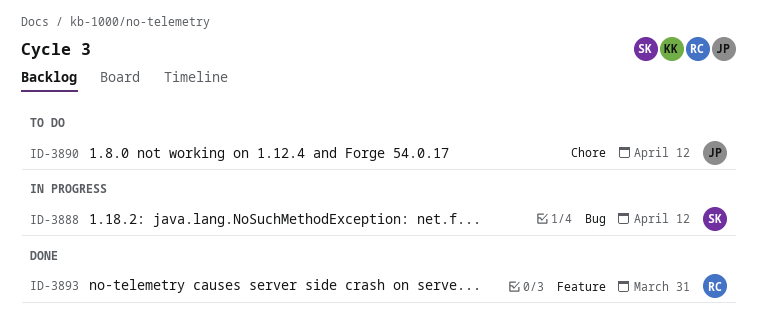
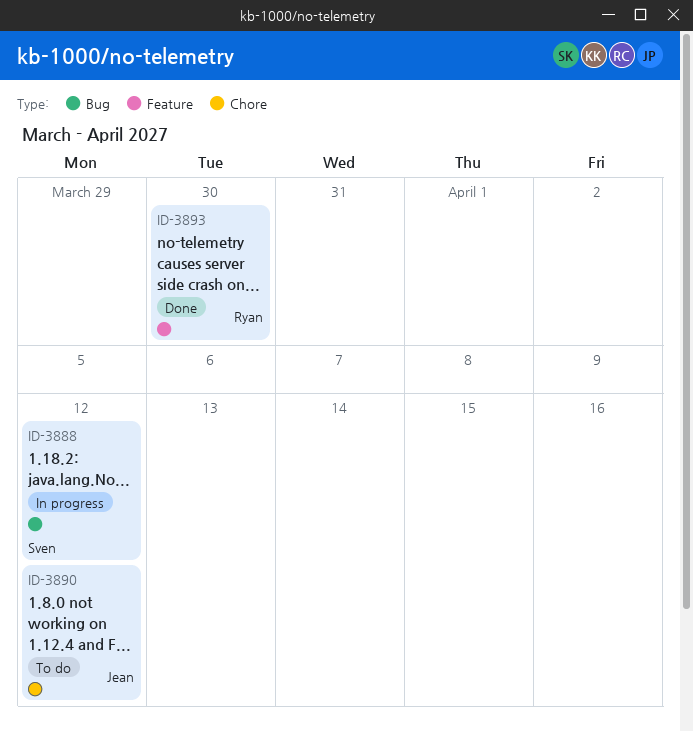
ID-3893, due: Mar 31 -> Mar 30

